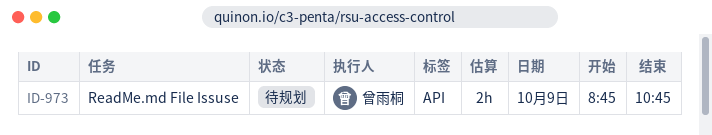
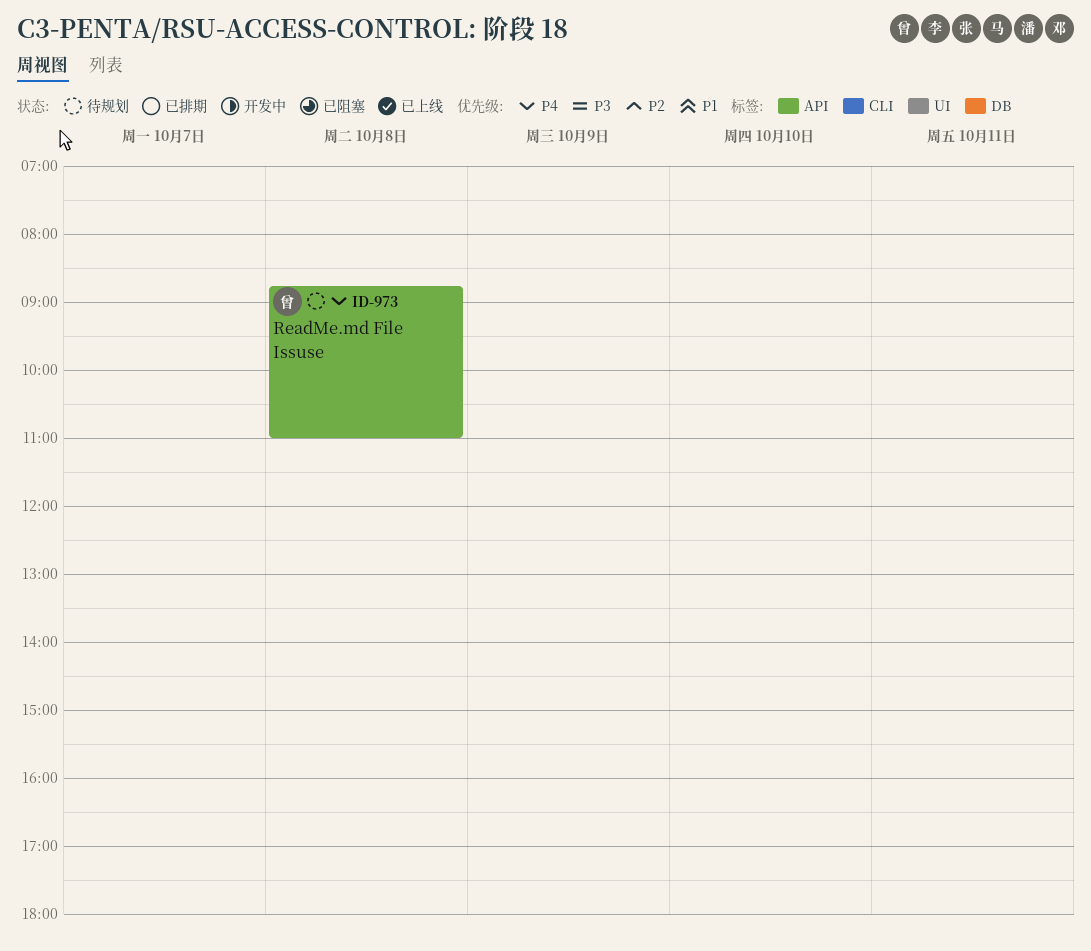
ID-973, day: Oct 9 -> Oct 8
ID-973, ends: 10:45 -> 11:00

